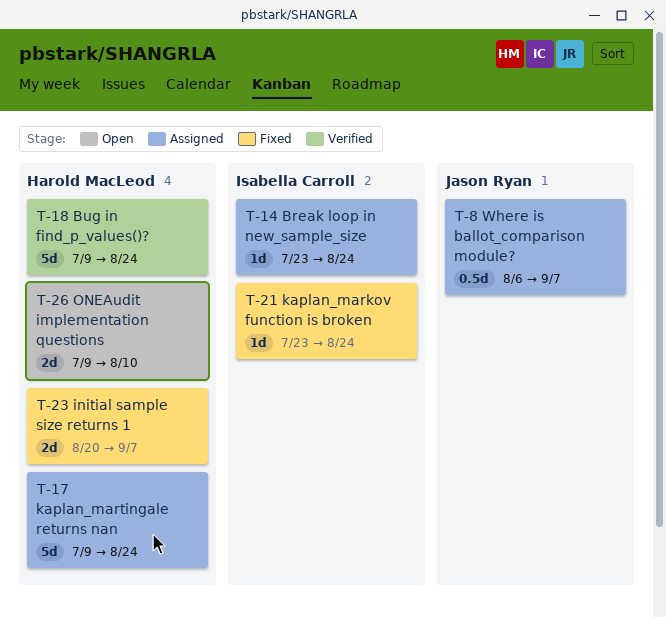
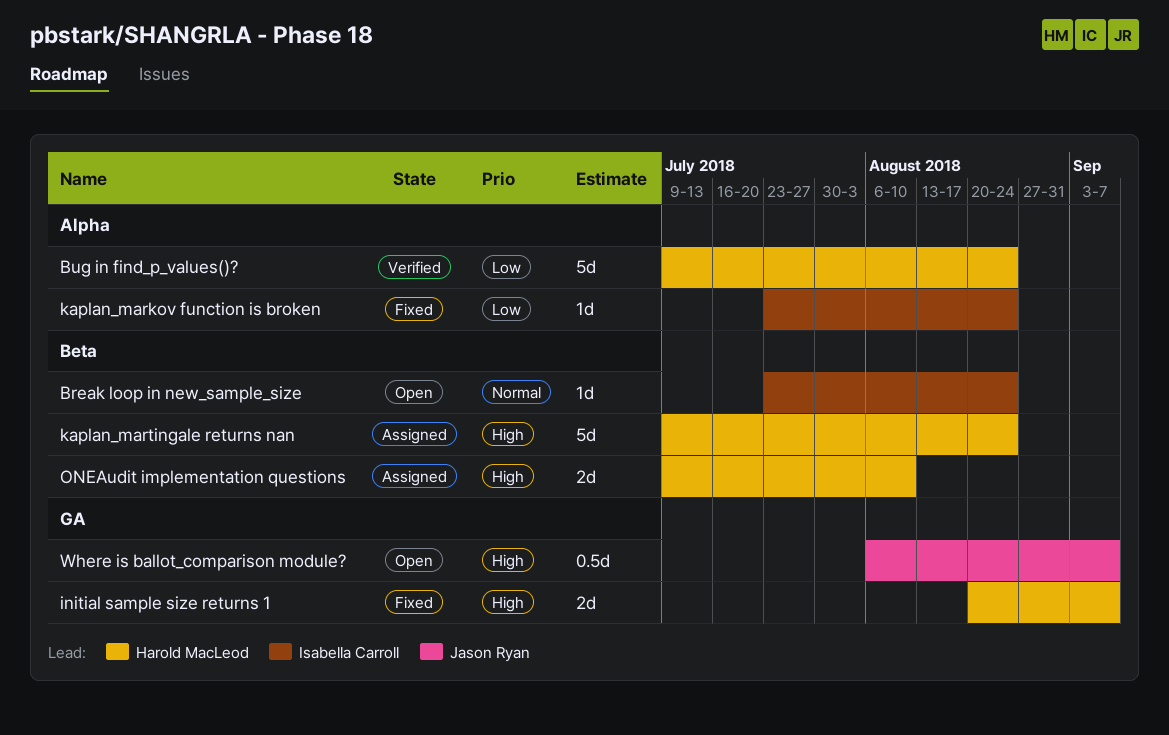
Break loop in new_sample_size, status: Assigned -> Open
ONEAudit implementation questions, status: Open -> Assigned
Where is ballot_comparison module?, status: Assigned -> Open

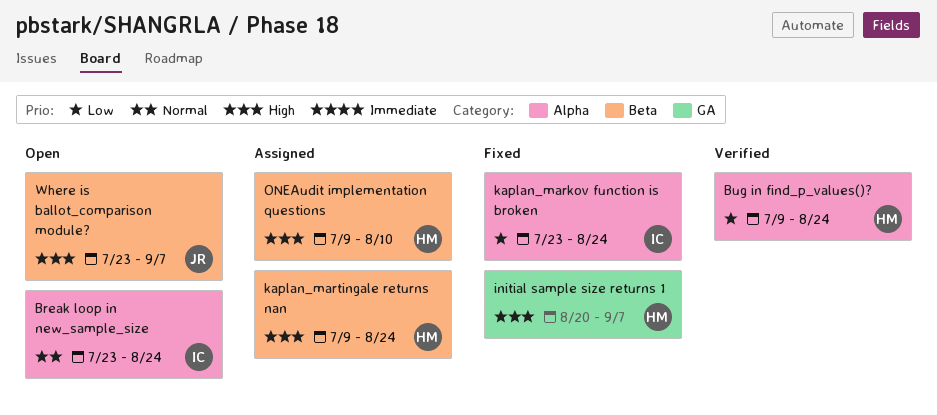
Break loop in new_sample_size, label: Beta -> Alpha
Where is ballot_comparison module?, label: GA -> Beta
Where is ballot_comparison module?, start: Aug 6 -> Jul 23

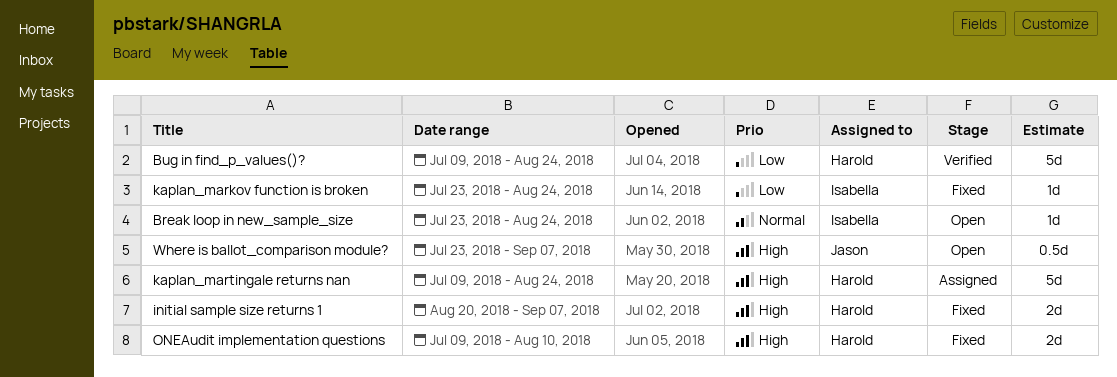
ONEAudit implementation questions, status: Assigned -> Fixed

